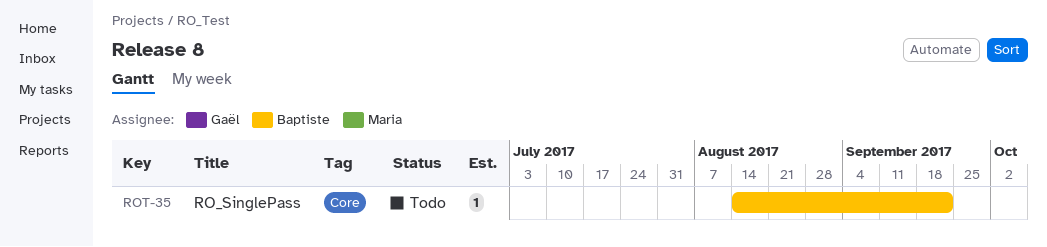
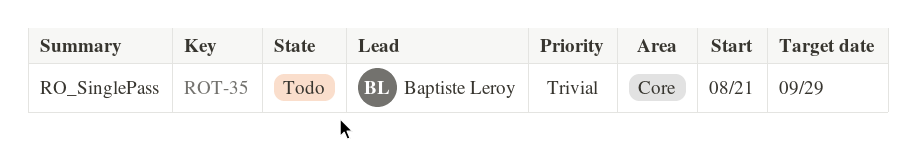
ROT-35, start: Aug 14 -> Aug 21
ROT-35, due: Sep 22 -> Sep 29

